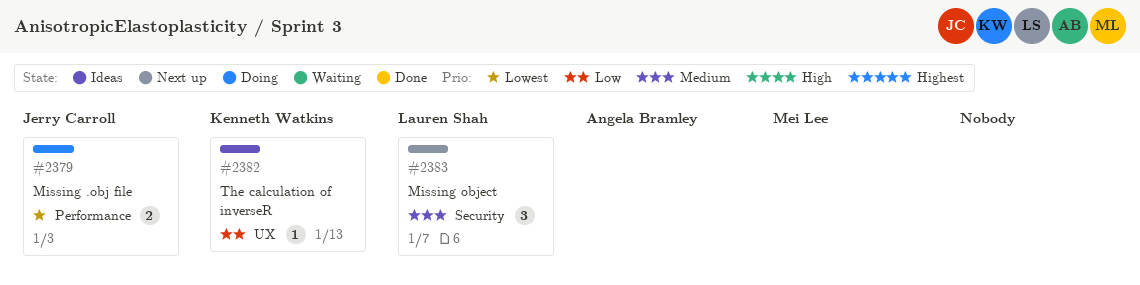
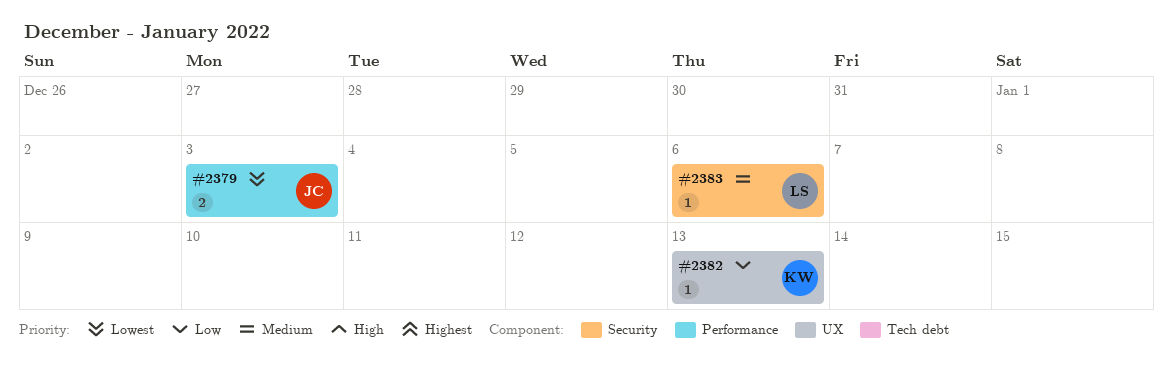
#2383, estimate: 3 -> 1
#2383, due: Jan 7 -> Jan 6

